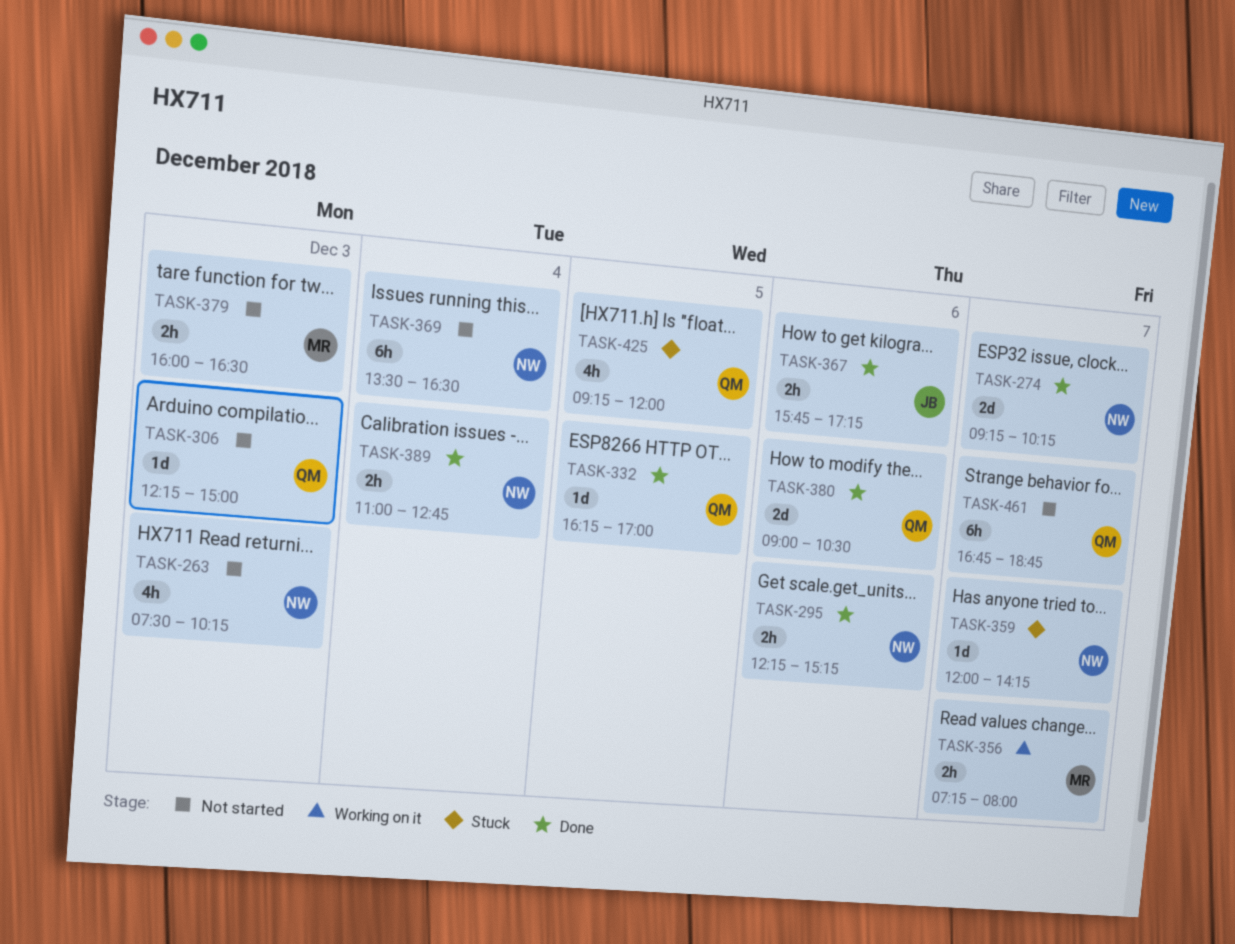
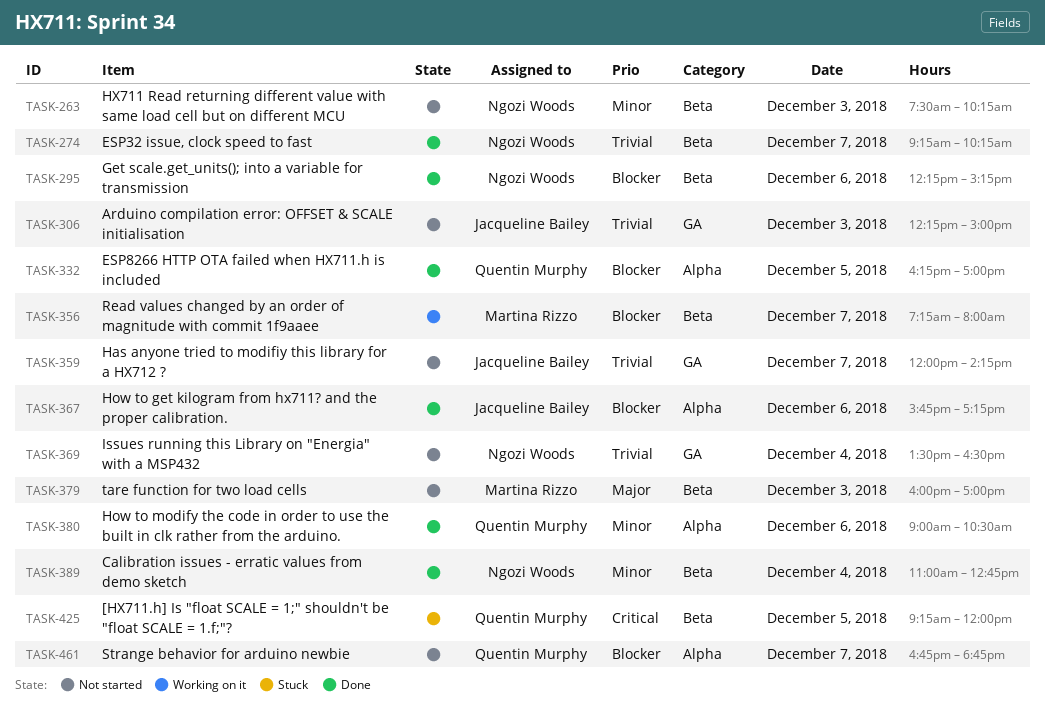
TASK-306, owner: Quentin Murphy -> Jacqueline Bailey
TASK-359, status: Stuck -> Not started
TASK-359, owner: Ngozi Woods -> Jacqueline Bailey
TASK-379, ends: 16:30 -> 17:00

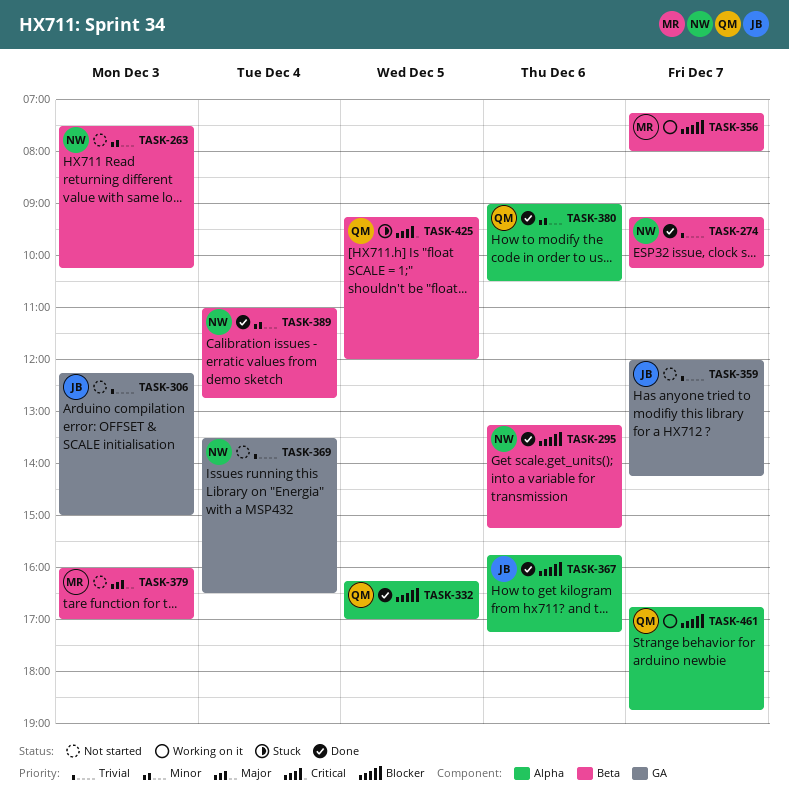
TASK-295, begins: 12:15 -> 13:15
TASK-461, status: Not started -> Working on it

